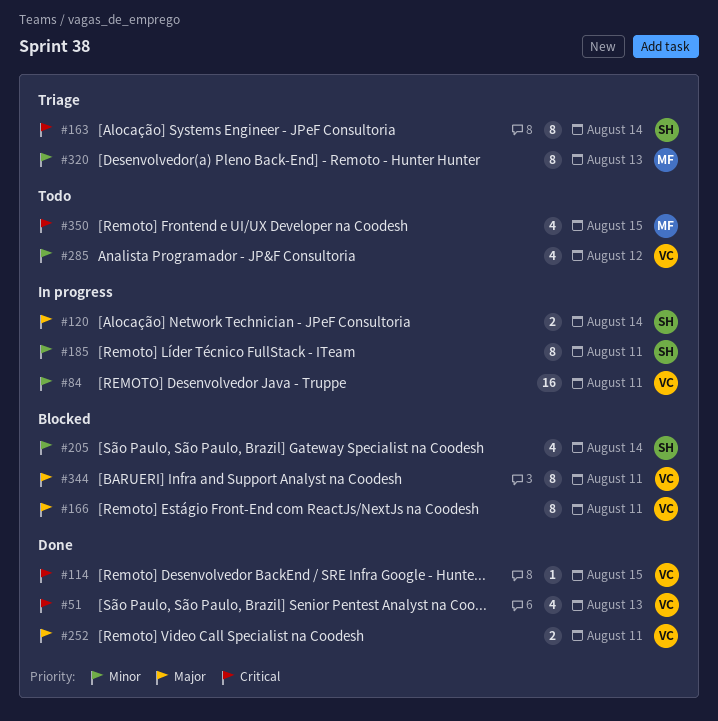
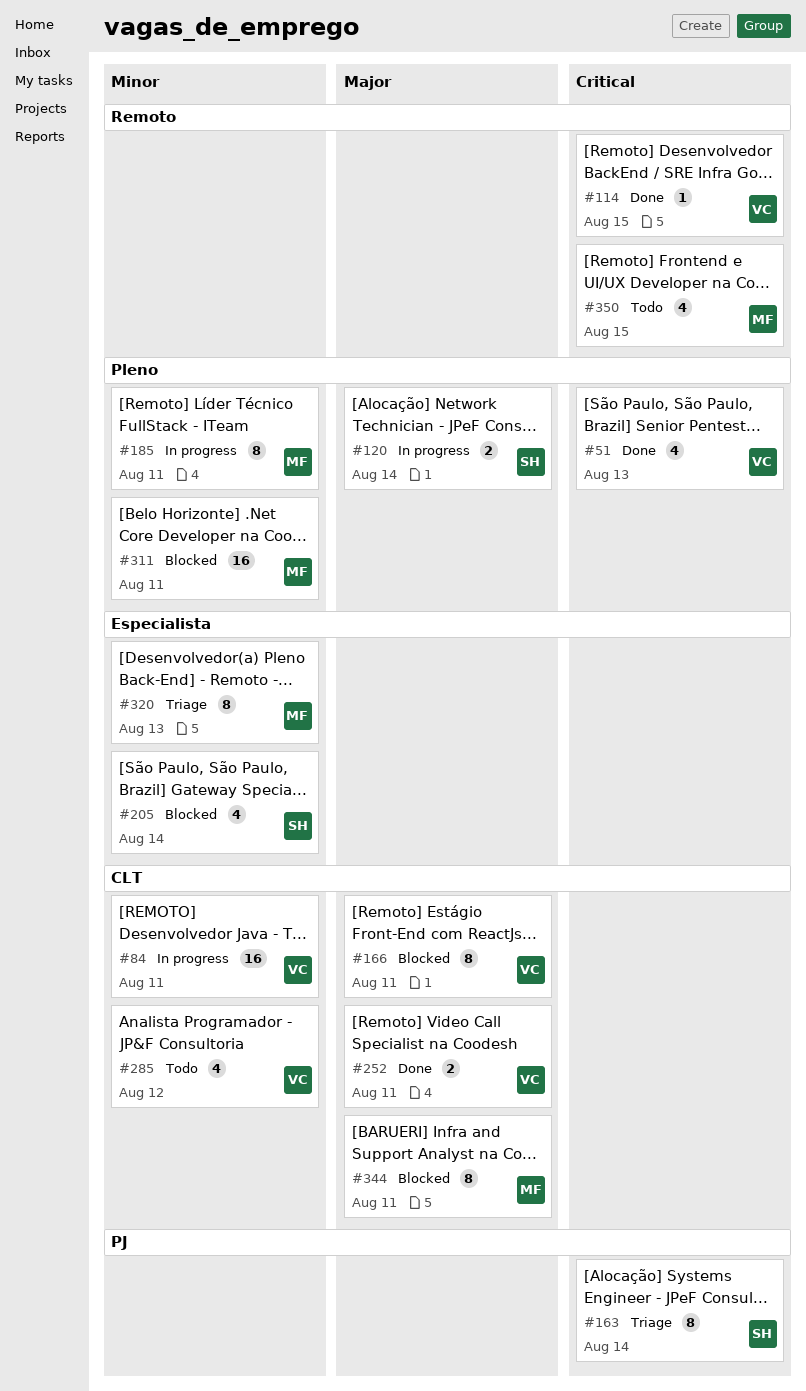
#185, owner: SH -> MF
#311: none -> present
#344, owner: VC -> MF

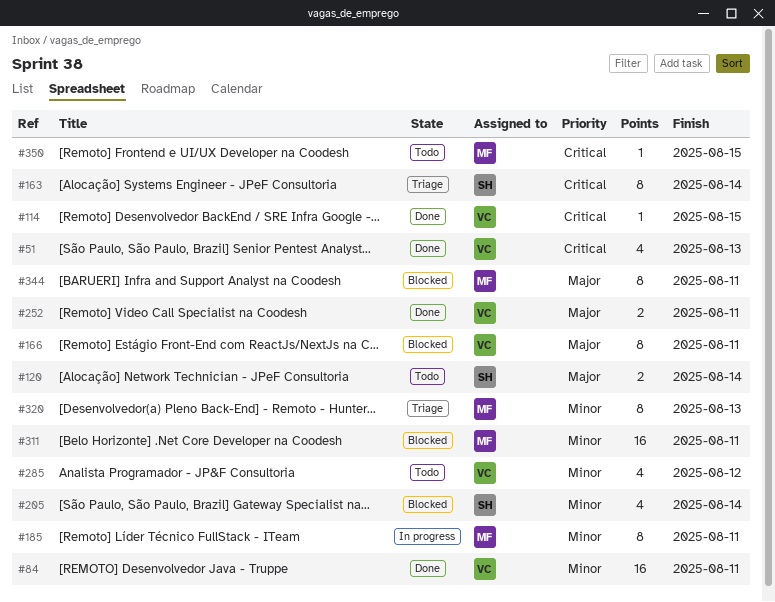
#84, status: In progress -> Done
#120, status: In progress -> Todo
#350, estimate: 4 -> 1

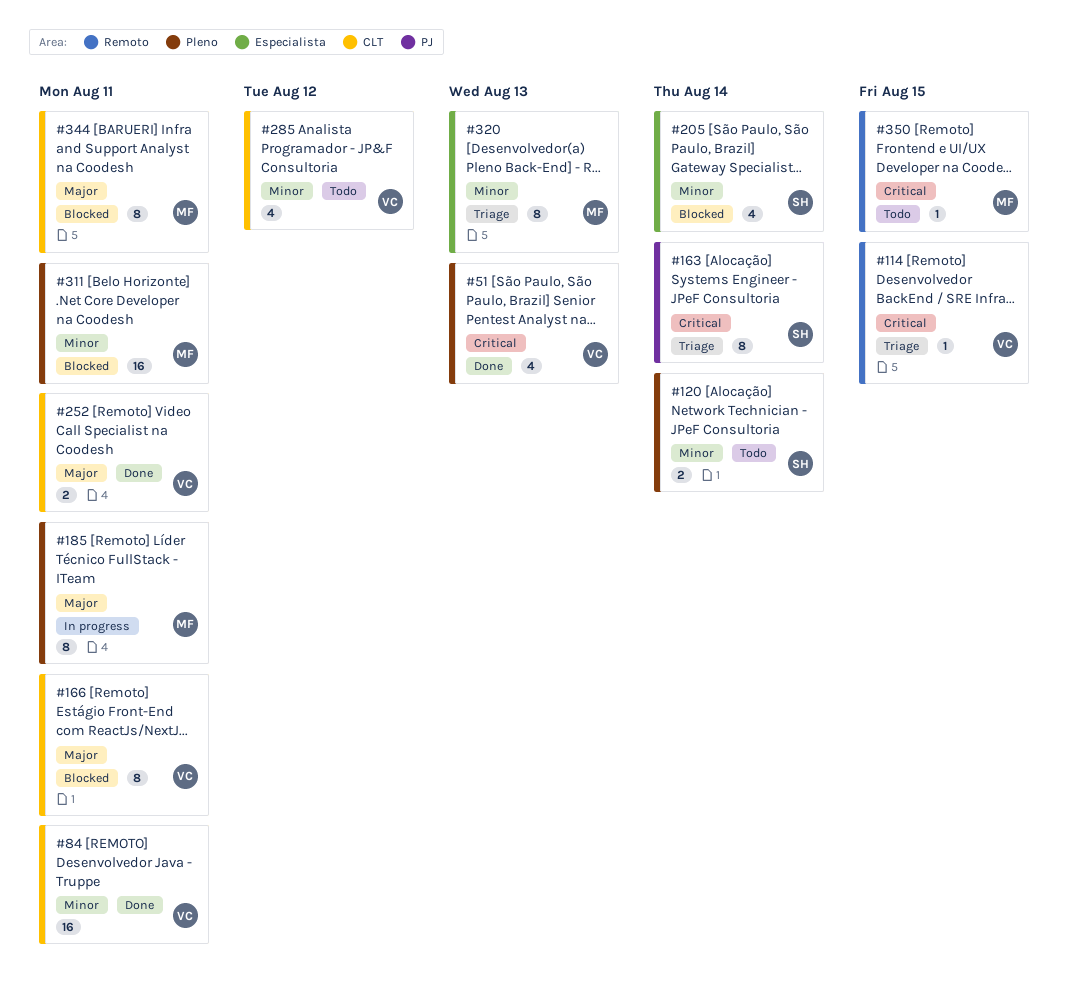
#114, status: Done -> Triage
#120, priority: Major -> Minor
#185, priority: Minor -> Major

